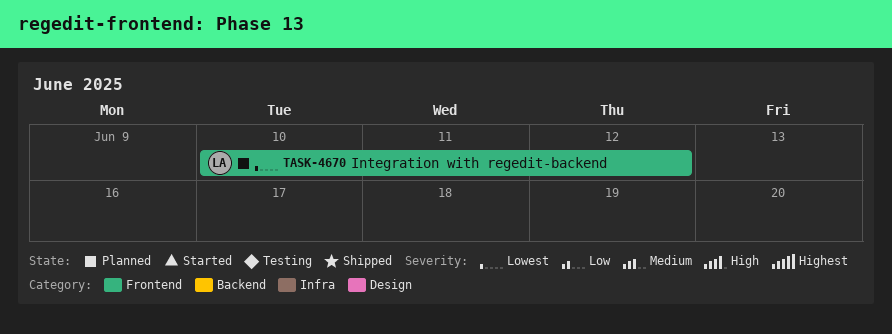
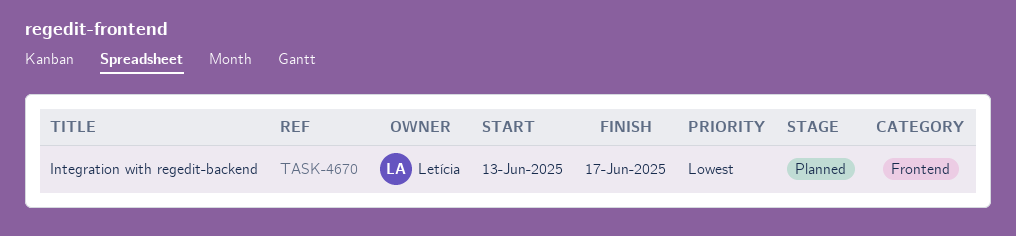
TASK-4670, start: Jun 10 -> Jun 13
TASK-4670, due: Jun 12 -> Jun 17

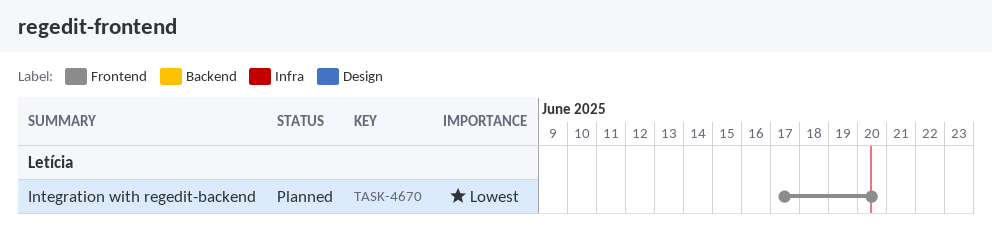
TASK-4670, start: Jun 13 -> Jun 17
TASK-4670, due: Jun 17 -> Jun 20

